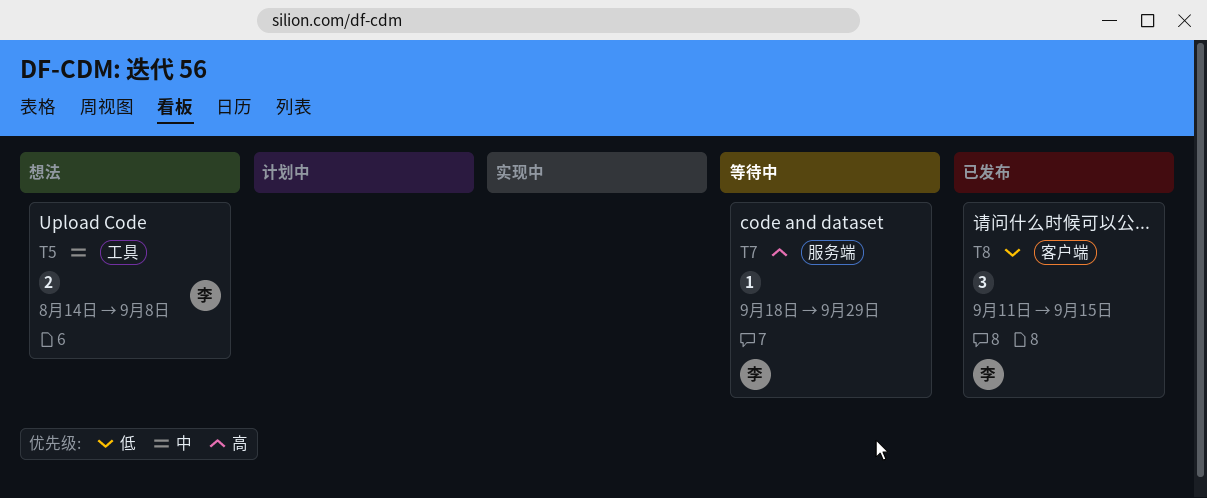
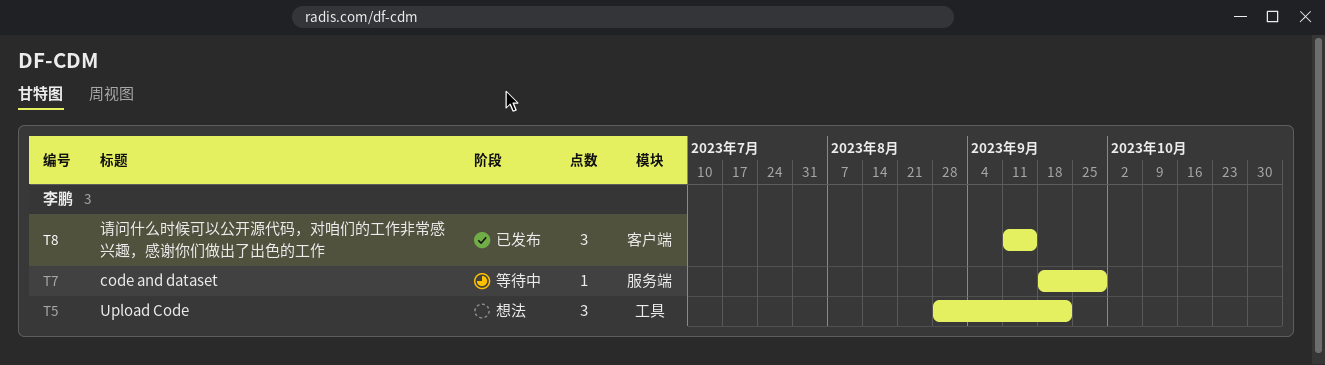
T5, estimate: 2 -> 3
T5, start: Aug 14 -> Aug 28
T5, due: Sep 8 -> Sep 22

